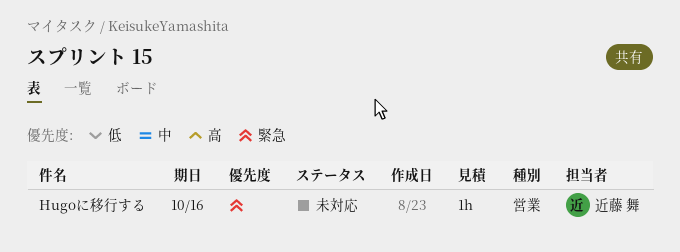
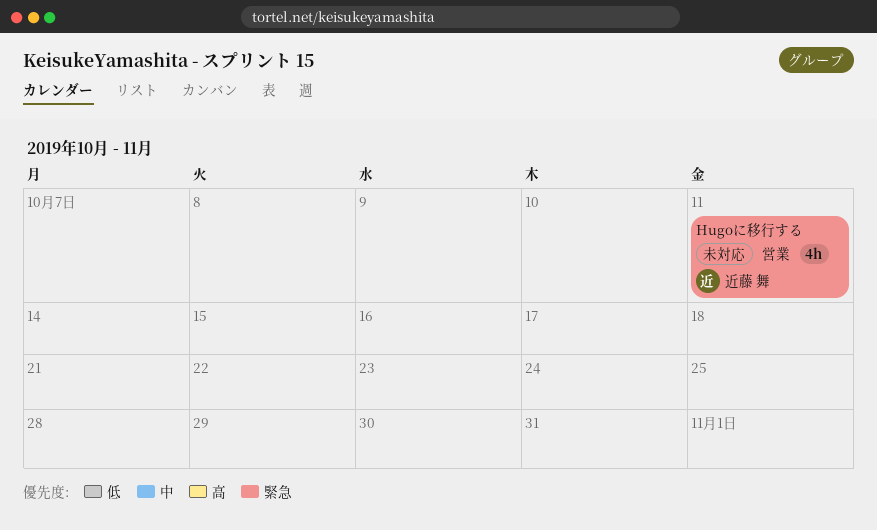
Hugoに移行する, estimate: 1h -> 4h
Hugoに移行する, due: Oct 16 -> Oct 11

